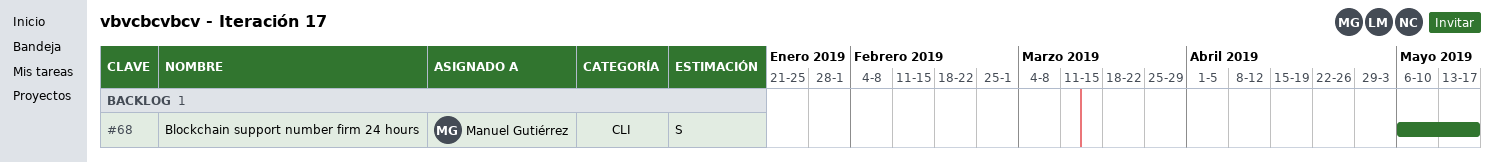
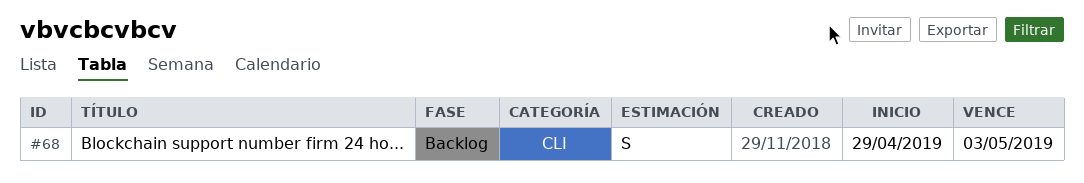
#68, start: May 6 -> Apr 29
#68, due: May 17 -> May 3

